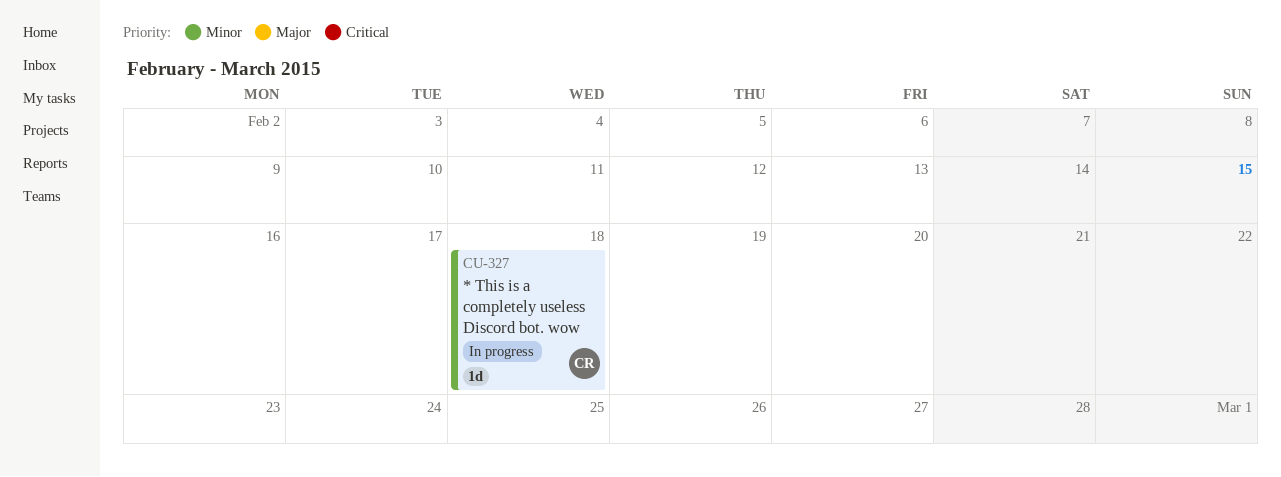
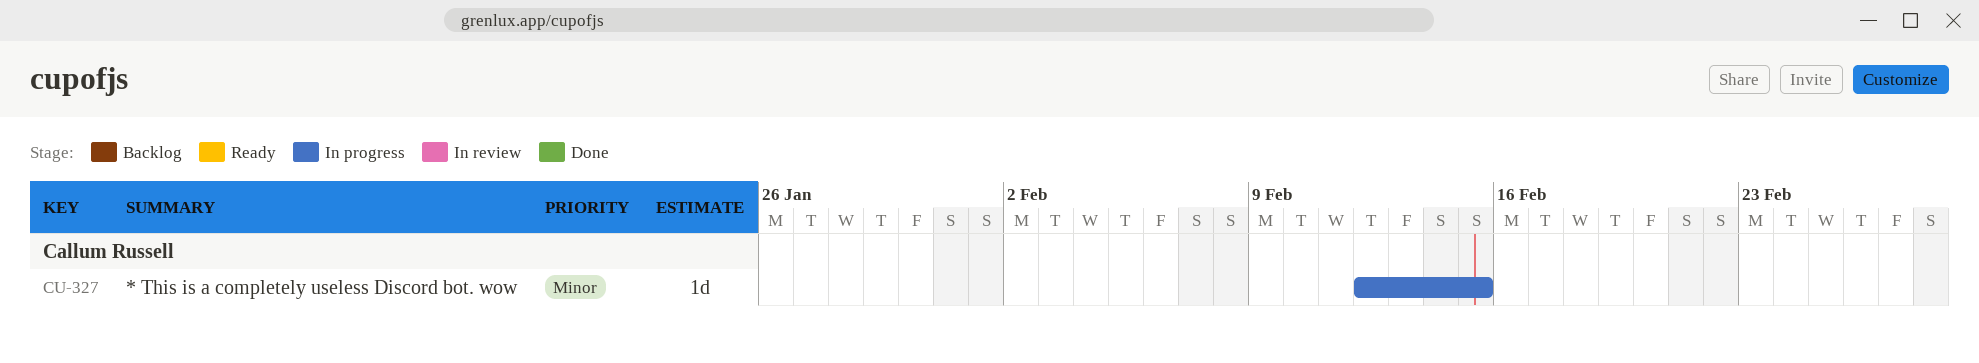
CU-327, due: Feb 18 -> Feb 15

